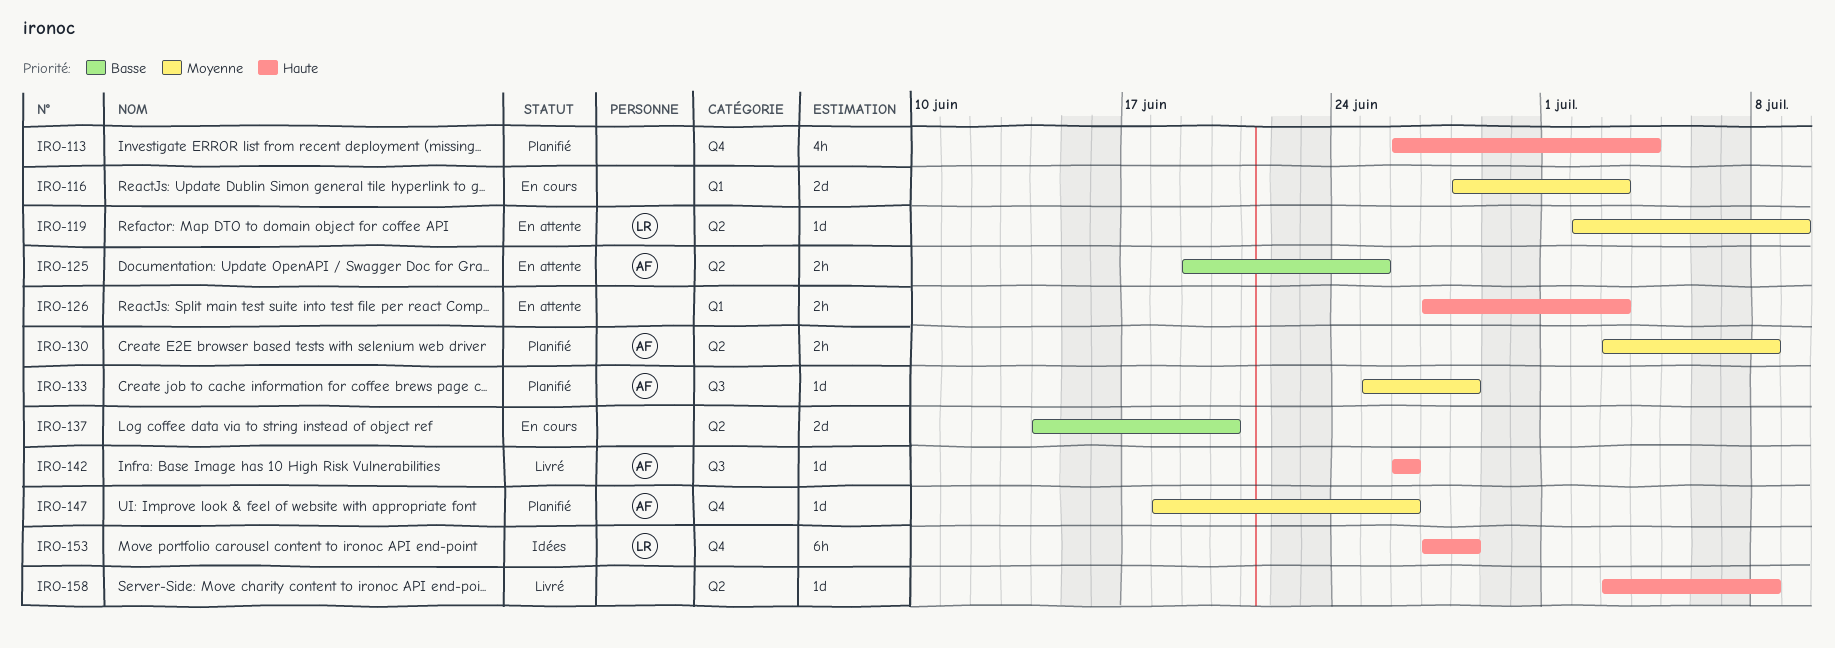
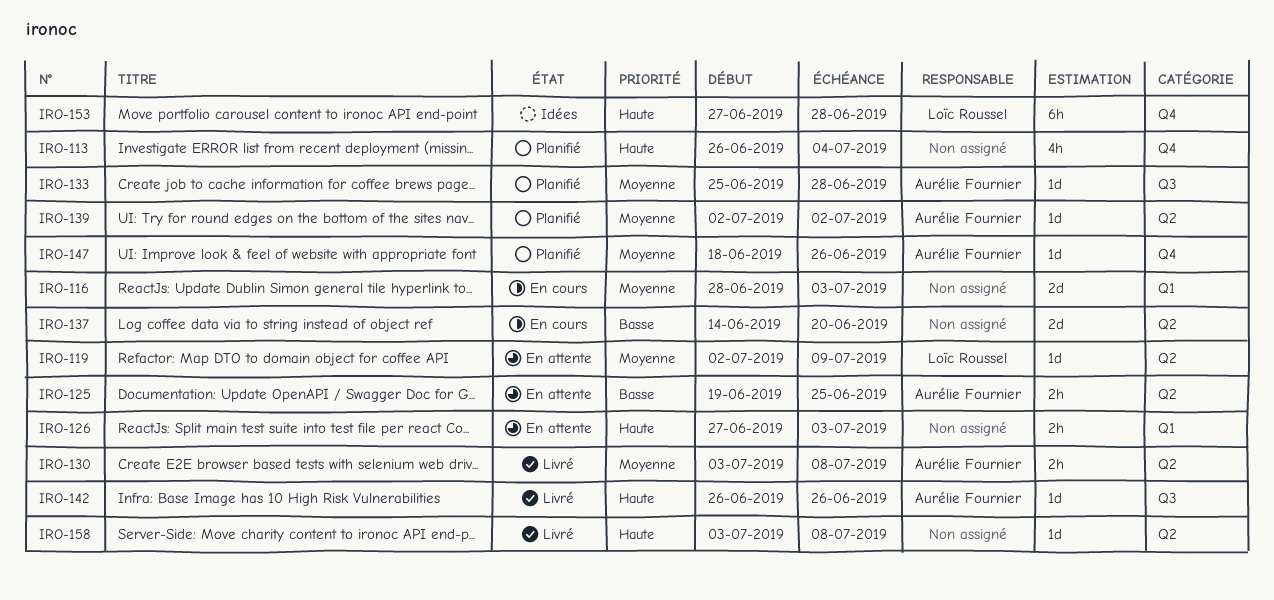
IRO-130, status: Planifié -> Livré
IRO-139: none -> present

